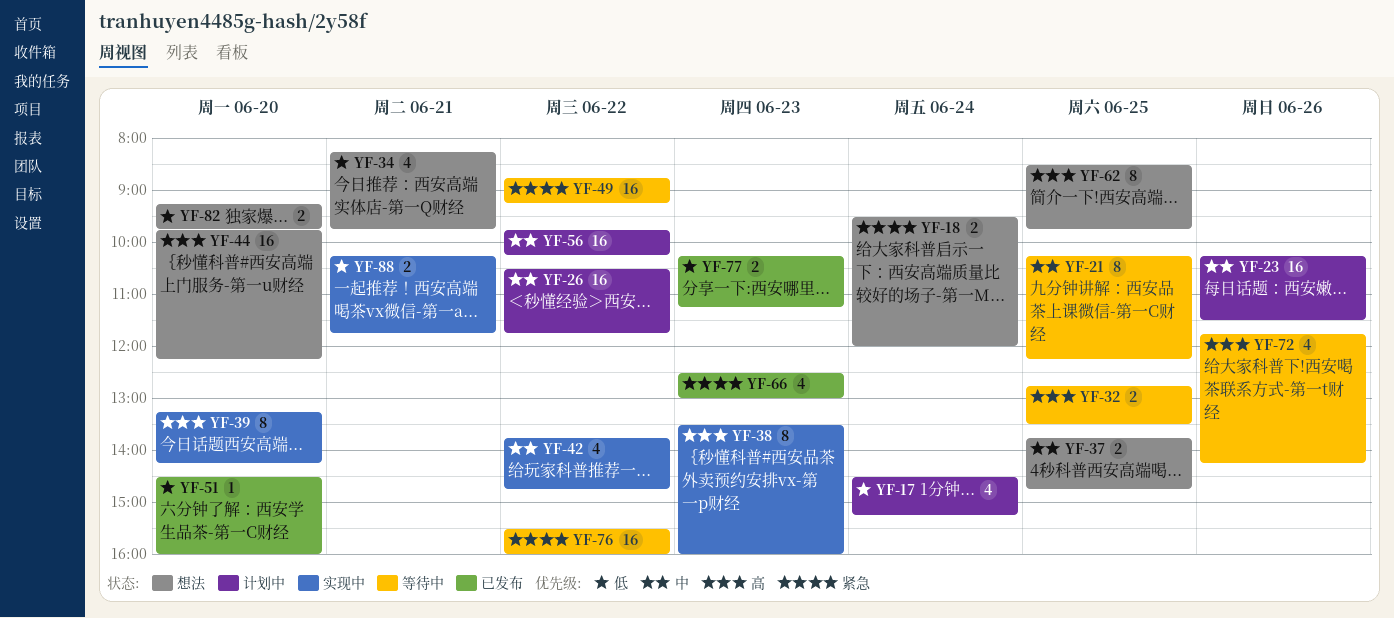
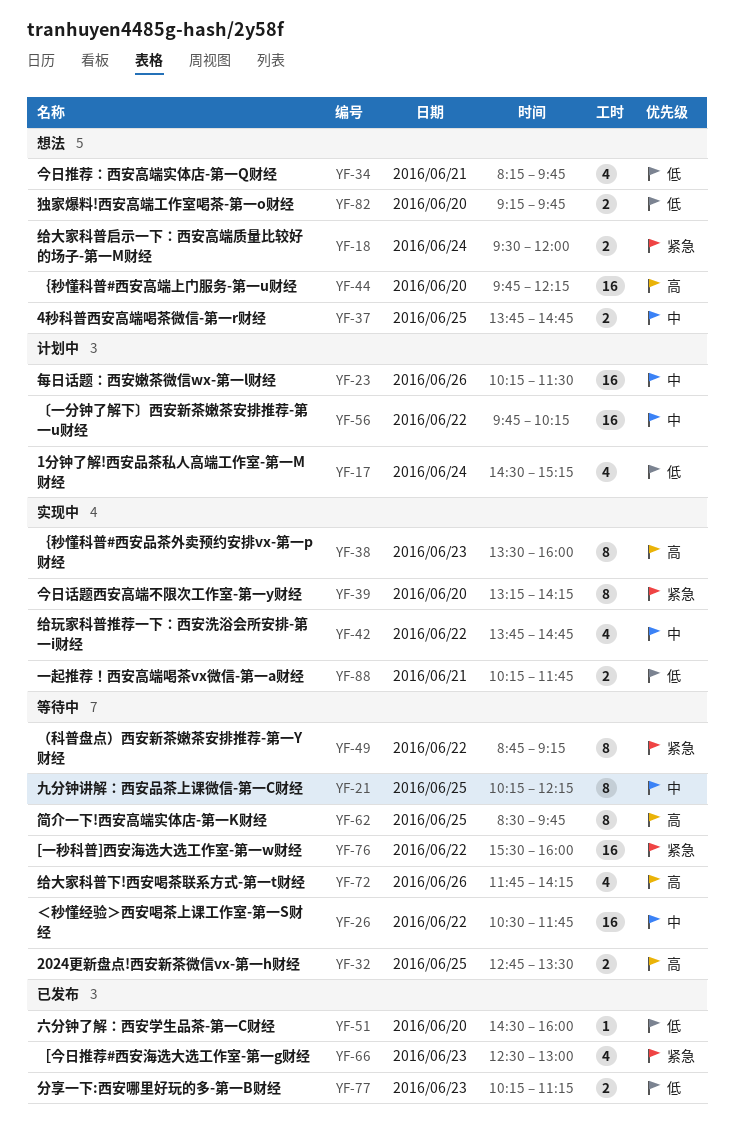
YF-26, status: 计划中 -> 等待中
YF-39, priority: 高 -> 紧急
YF-49, estimate: 16 -> 8
YF-62, status: 想法 -> 等待中

